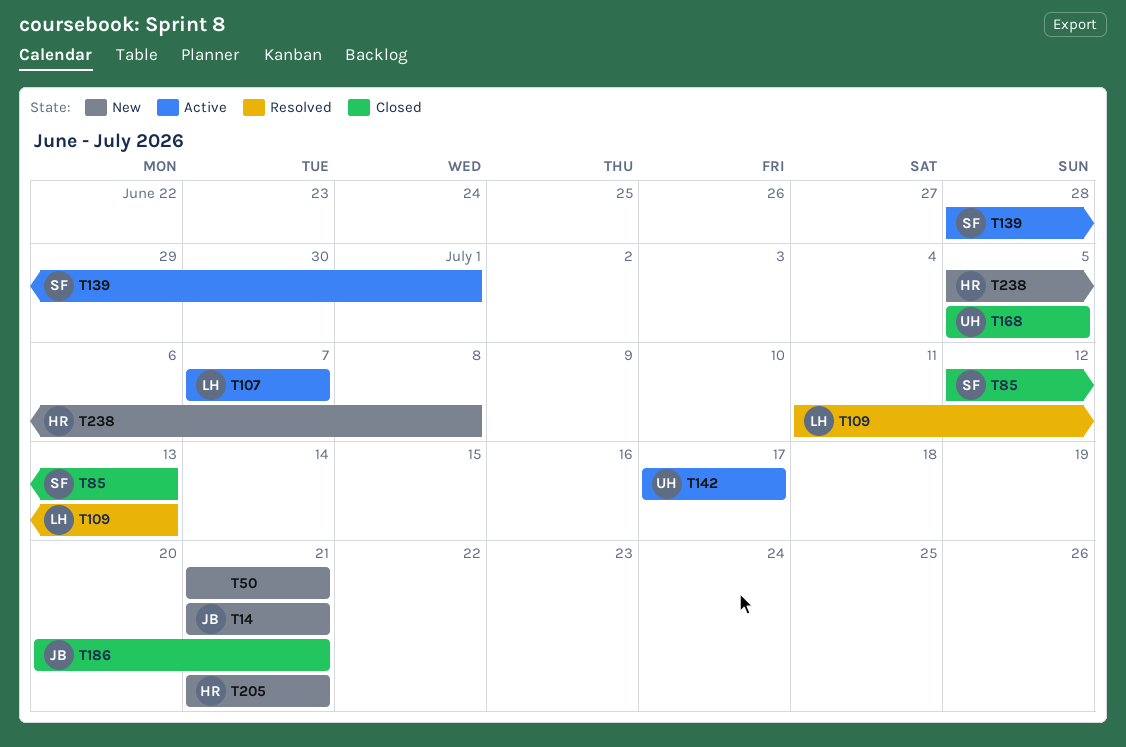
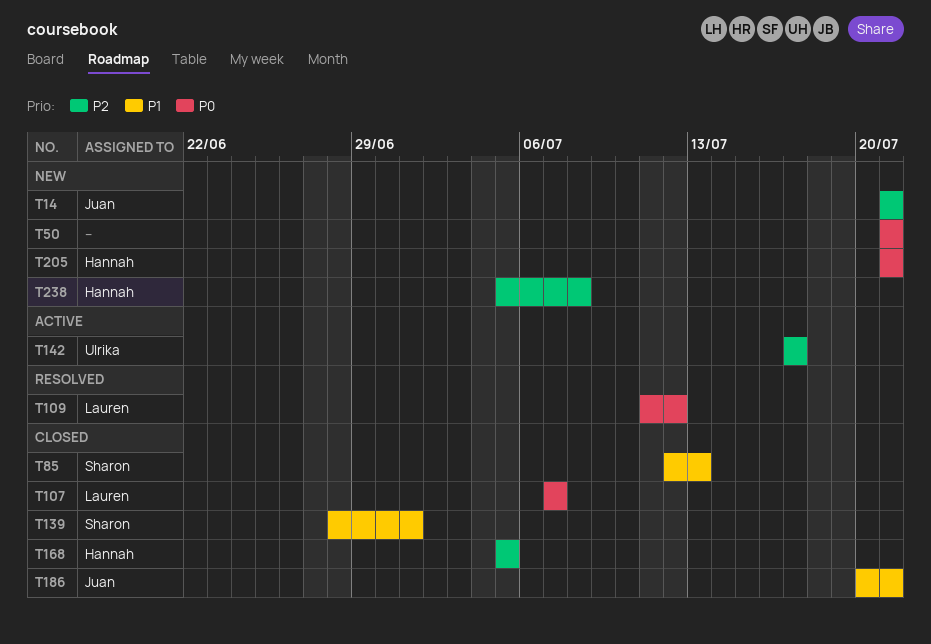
T107, status: Active -> Closed
T109, due: Jul 13 -> Jul 12
T139, status: Active -> Closed
T168, owner: Ulrika -> Hannah

